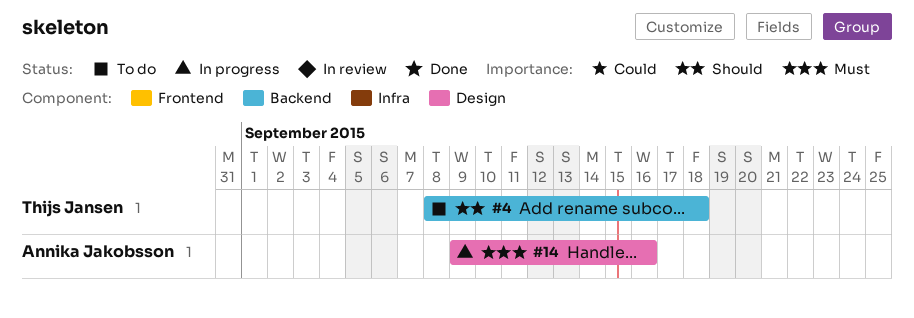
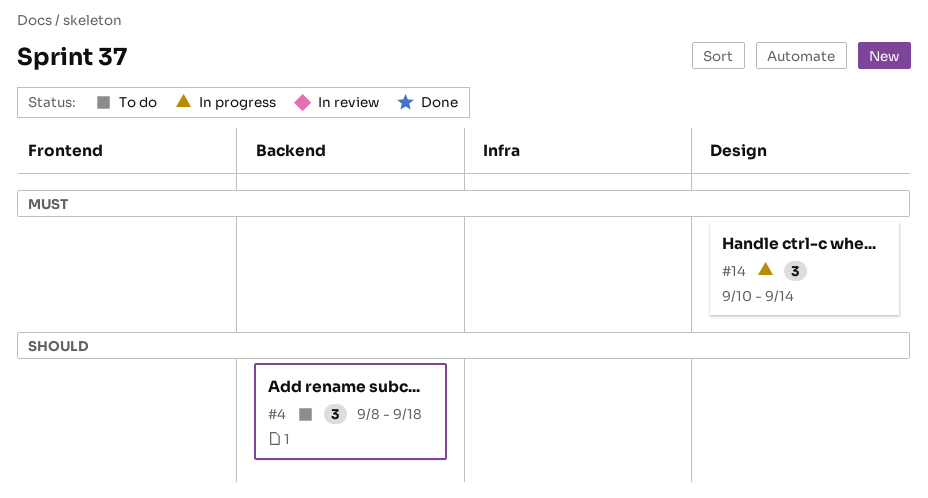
#14, start: Sep 9 -> Sep 10
#14, due: Sep 16 -> Sep 14

